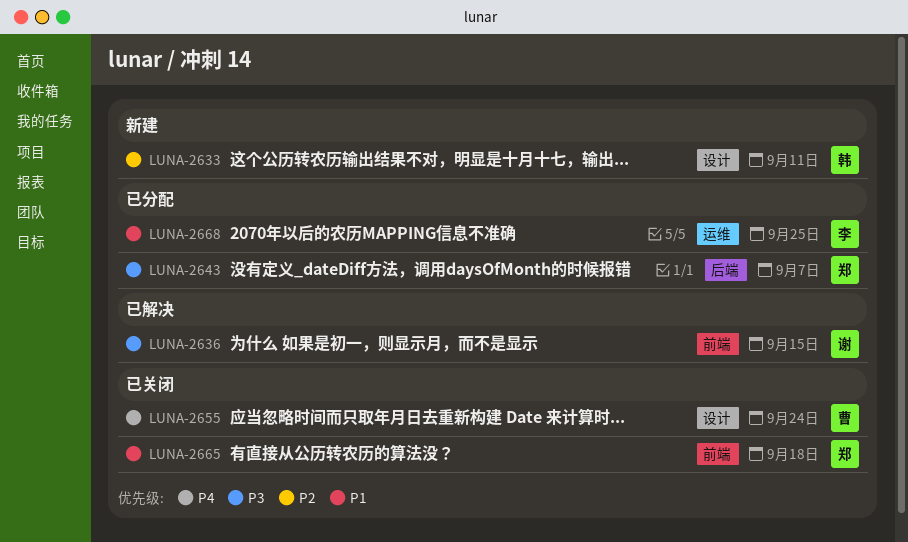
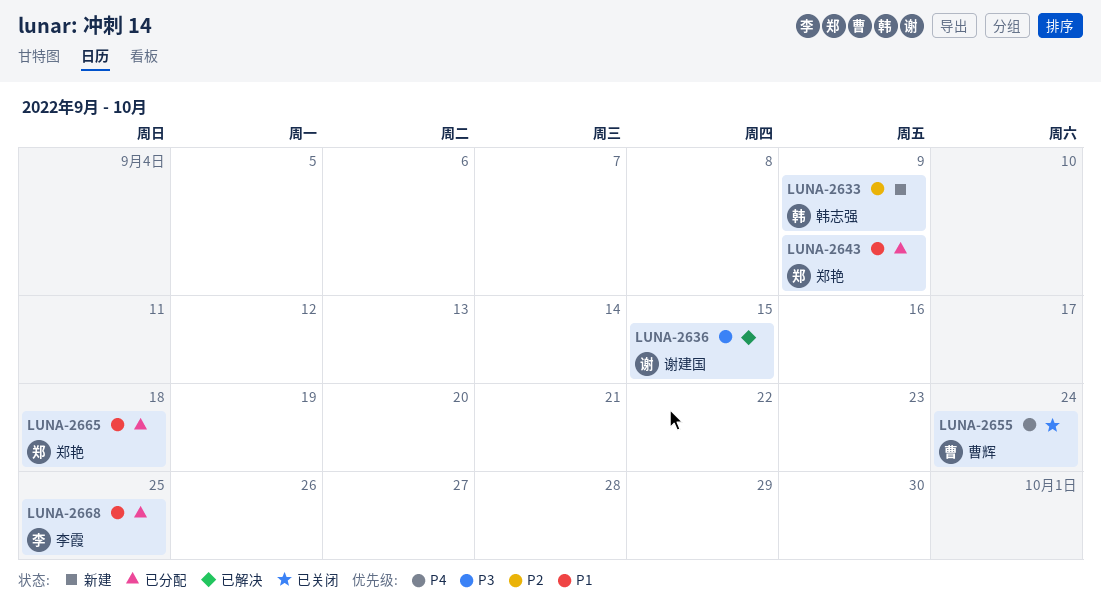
LUNA-2633, due: Sep 11 -> Sep 9
LUNA-2643, priority: P3 -> P1
LUNA-2643, due: Sep 7 -> Sep 9
LUNA-2665, status: 已关闭 -> 已分配

